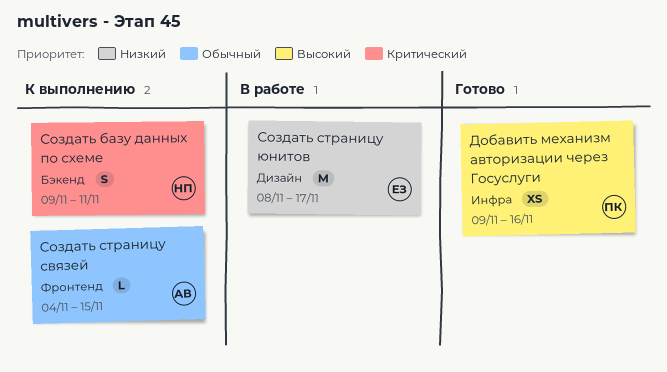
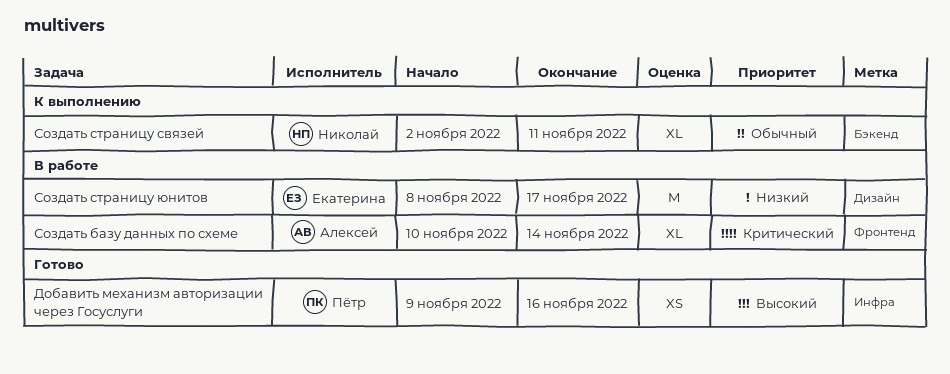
Создать базу данных по схеме, status: К выполнению -> В работе
Создать базу данных по схеме, owner: Николай -> Алексей
Создать базу данных по схеме, label: Бэкенд -> Фронтенд
Создать базу данных по схеме, estimate: S -> XL
Создать базу данных по схеме, start: Nov 9 -> Nov 10
Создать базу данных по схеме, due: Nov 11 -> Nov 14
Создать страницу связей, owner: Алексей -> Николай
Создать страницу связей, label: Фронтенд -> Бэкенд
Создать страницу связей, estimate: L -> XL
Создать страницу связей, start: Nov 4 -> Nov 2
Создать страницу связей, due: Nov 15 -> Nov 11

